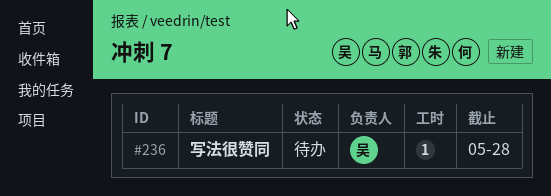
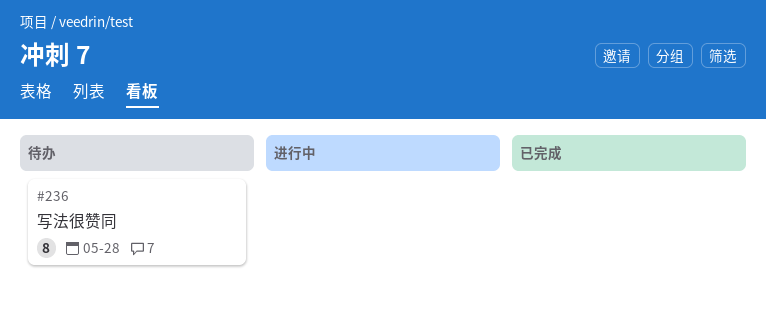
#236, estimate: 1 -> 8

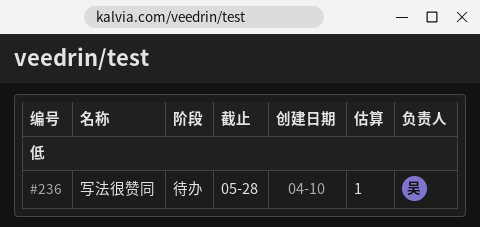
#236, estimate: 8 -> 1

